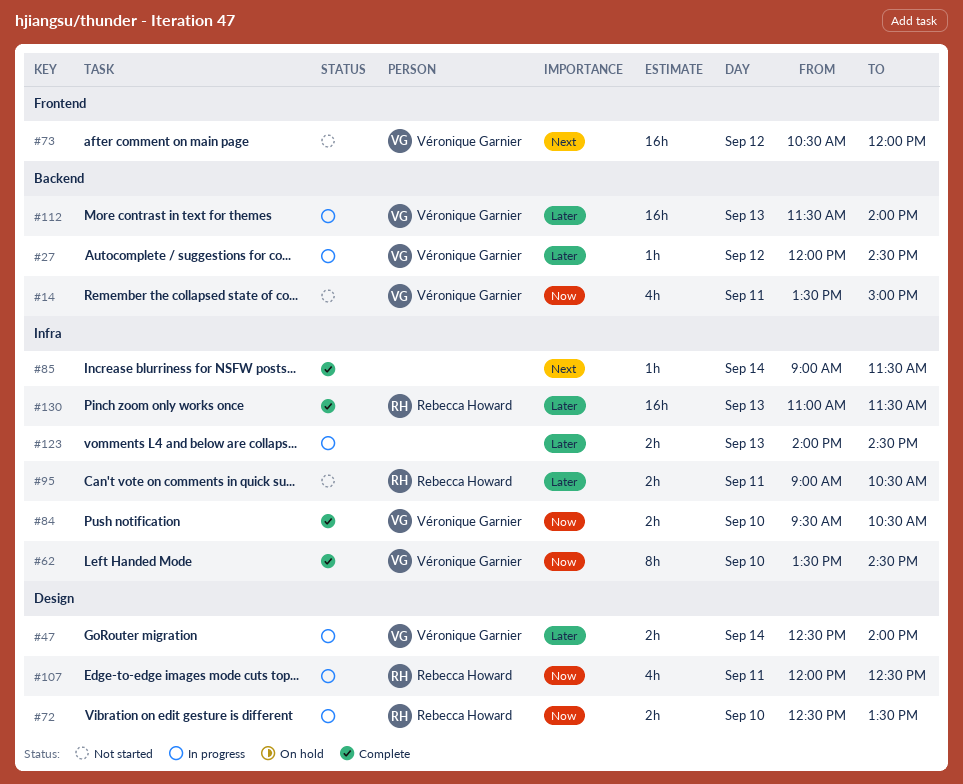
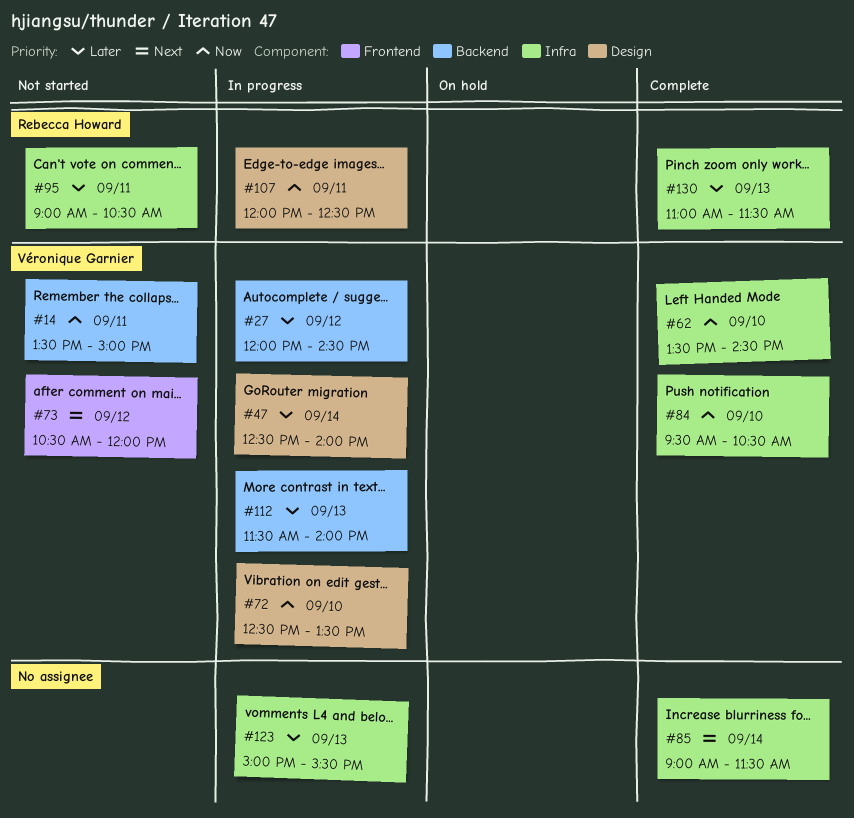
#72, owner: Rebecca Howard -> Véronique Garnier
#123, begins: 14:00 -> 15:00
#123, ends: 14:30 -> 15:30

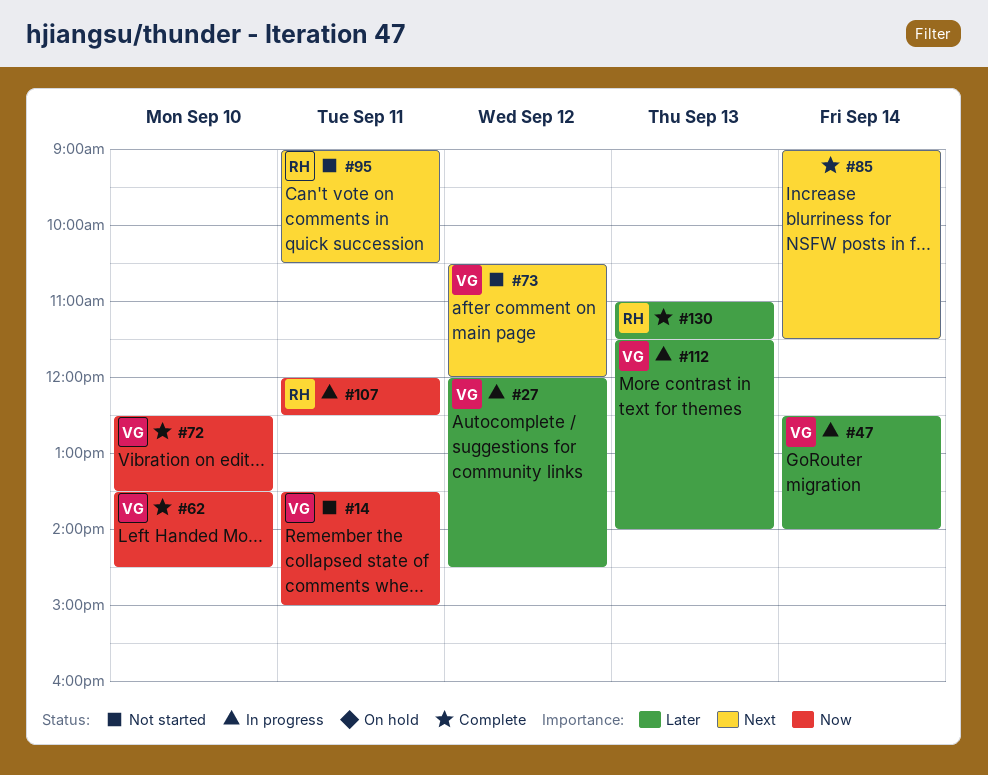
#72, status: In progress -> Complete
#84: present -> none
#95, priority: Later -> Next
#123: present -> none

